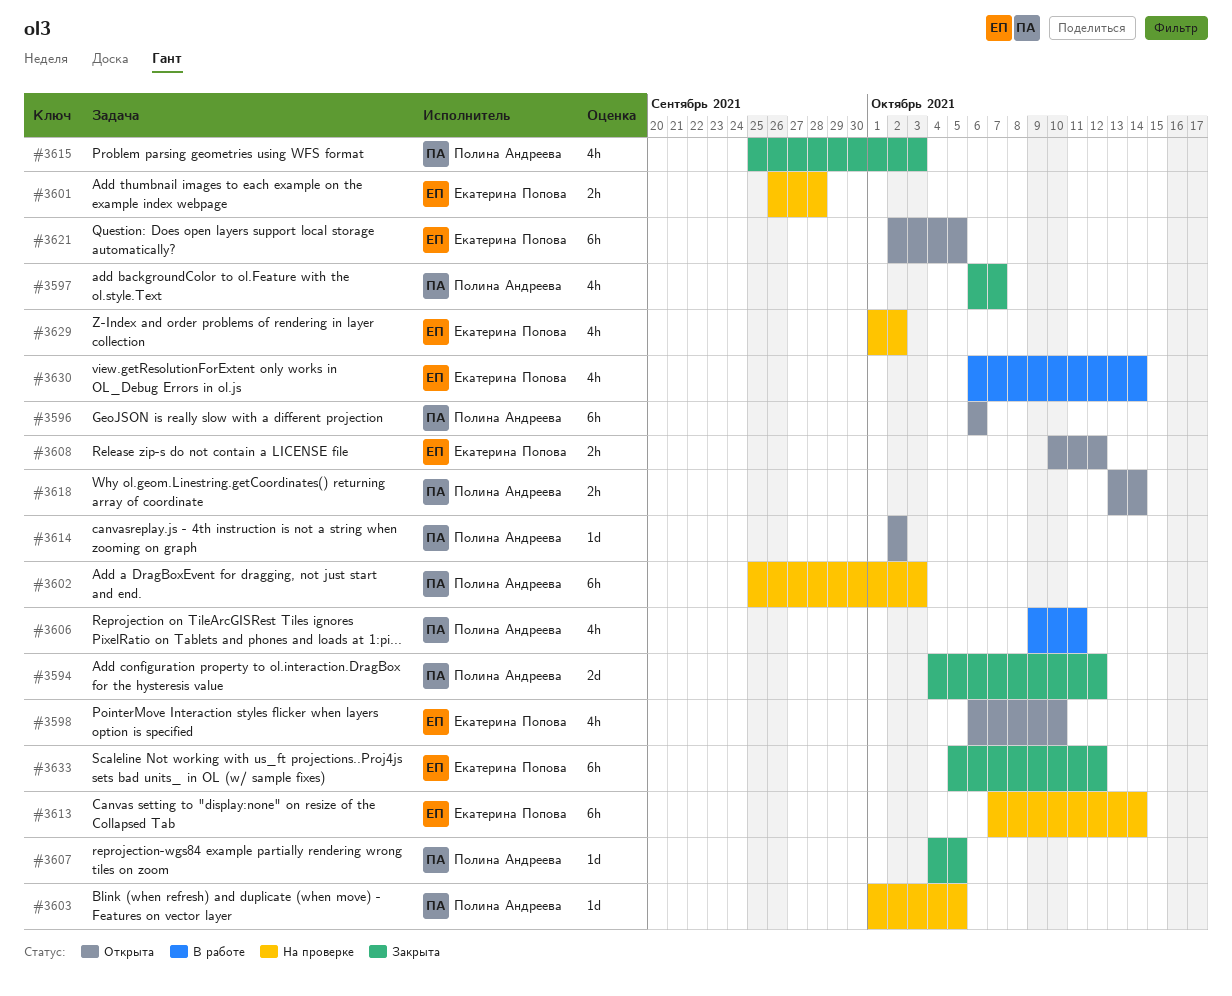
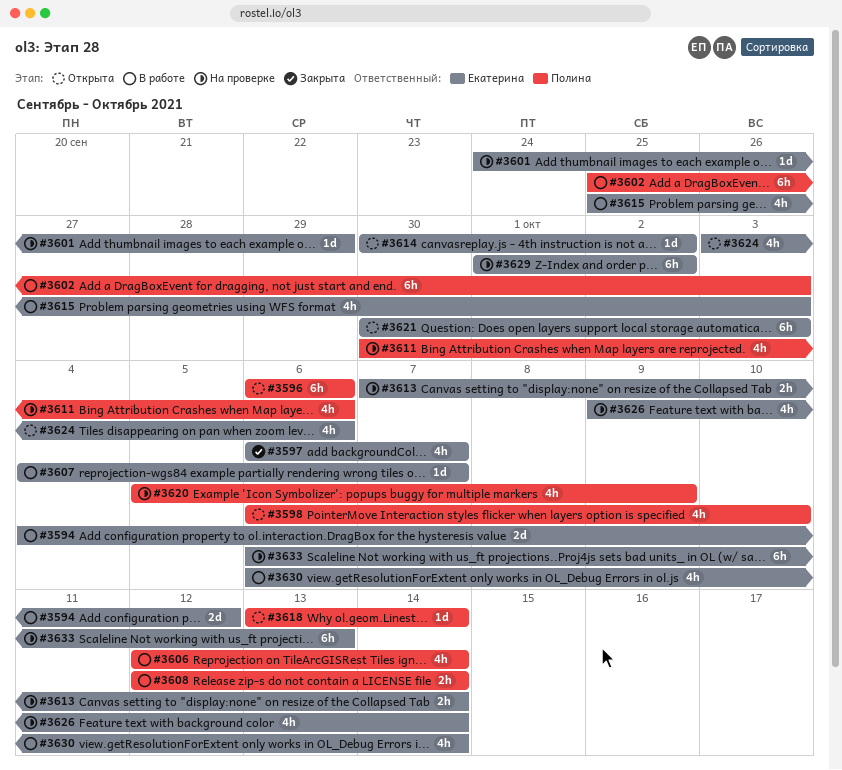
#3594, status: Закрыта -> В работе
#3594, owner: Полина Андреева -> Екатерина Попова
#3597, owner: Полина Андреева -> Екатерина Попова
#3598, owner: Екатерина Попова -> Полина Андреева
#3601, estimate: 2h -> 1d
#3601, start: Sep 26 -> Sep 24
#3601, due: Sep 28 -> Sep 29
#3602, status: На проверке -> В работе
#3603: present -> none
#3606, start: Oct 9 -> Oct 12
#3606, due: Oct 11 -> Oct 14
#3607, status: Закрыта -> В работе
#3607, owner: Полина Андреева -> Екатерина Попова
#3607, due: Oct 5 -> Oct 7
#3608, status: Открыта -> В работе
#3608, owner: Екатерина Попова -> Полина Андреева
#3608, start: Oct 10 -> Oct 12
#3608, due: Oct 12 -> Oct 14
#3611: none -> present
#3613, estimate: 6h -> 2h
#3614, owner: Полина Андреева -> Екатерина Попова
#3614, start: Oct 2 -> Sep 30
#3615, status: Закрыта -> В работе
#3615, owner: Полина Андреева -> Екатерина Попова
#3618, estimate: 2h -> 1d
#3620: none -> present
#3621, start: Oct 2 -> Sep 30
#3621, due: Oct 5 -> Oct 3
#3624: none -> present
#3626: none -> present
#3629, estimate: 4h -> 6h
#3633, status: Закрыта -> На проверке
#3633, start: Oct 5 -> Oct 6
#3633, due: Oct 12 -> Oct 13

